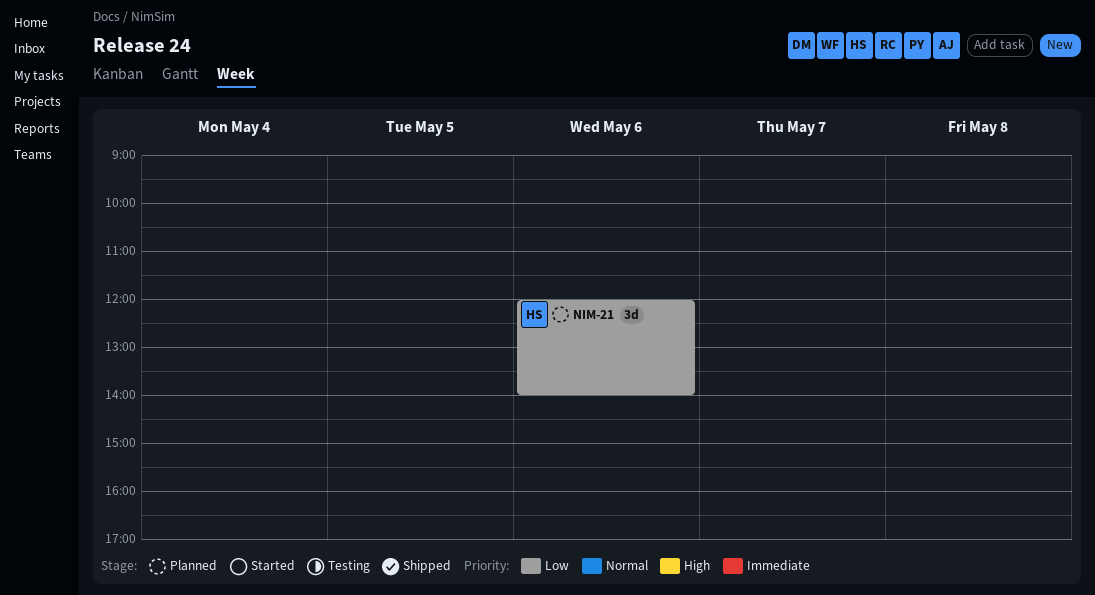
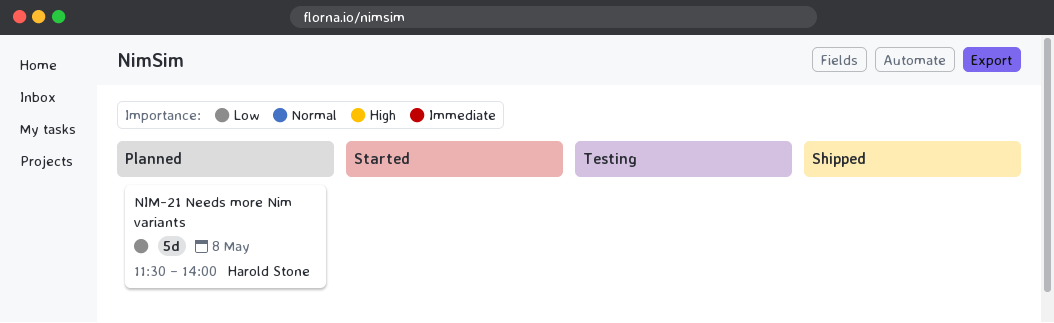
NIM-21, estimate: 3d -> 5d
NIM-21, day: May 6 -> May 8
NIM-21, begins: 12:00 -> 11:30

